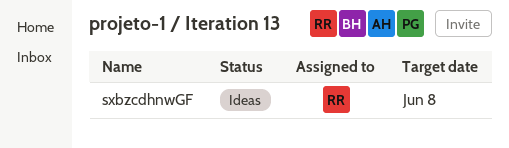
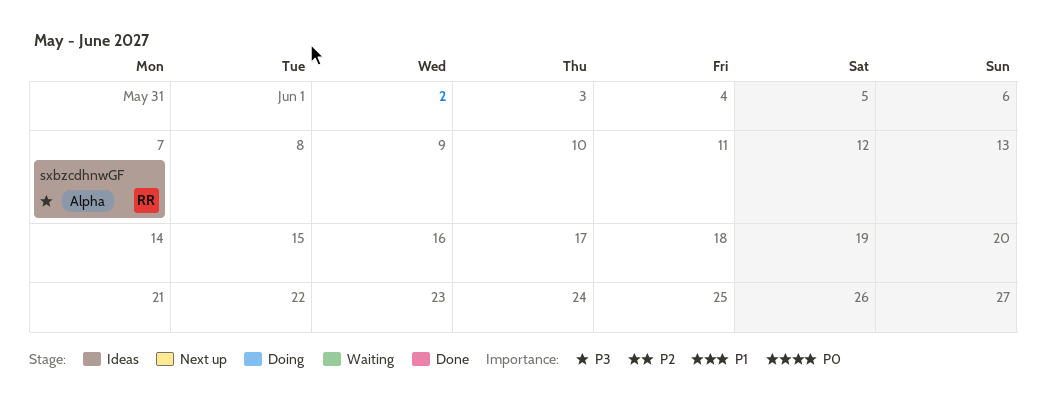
sxbzcdhnwGF, due: Jun 8 -> Jun 7

